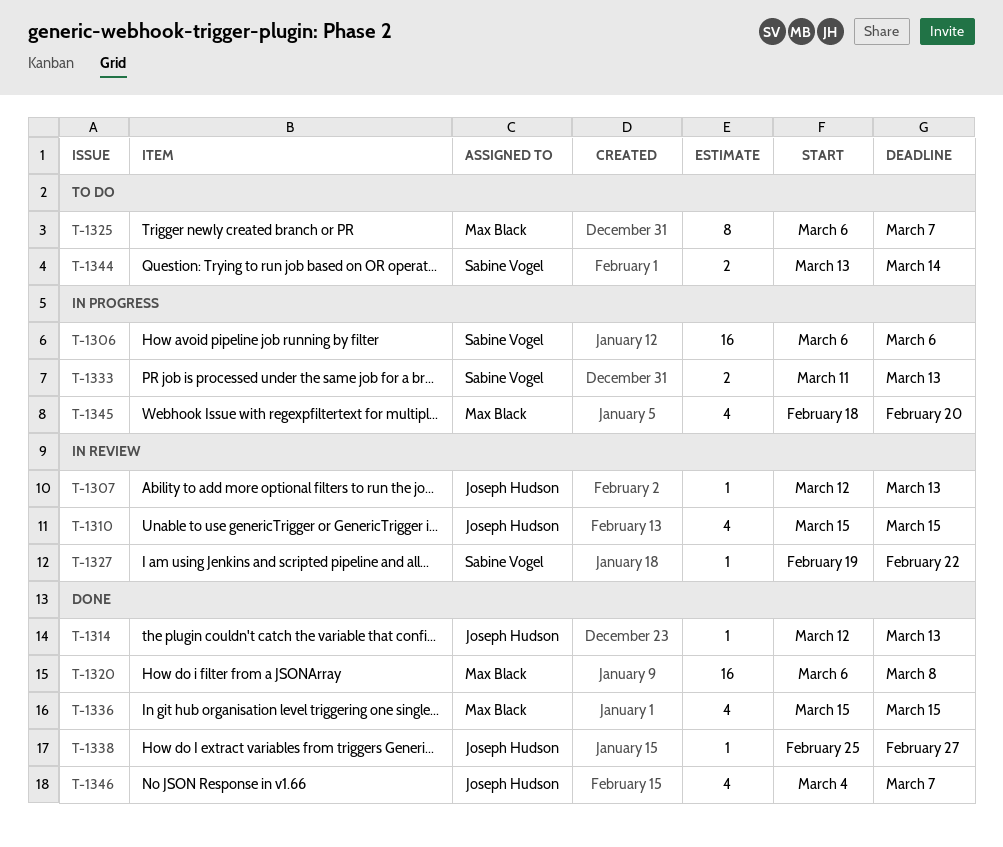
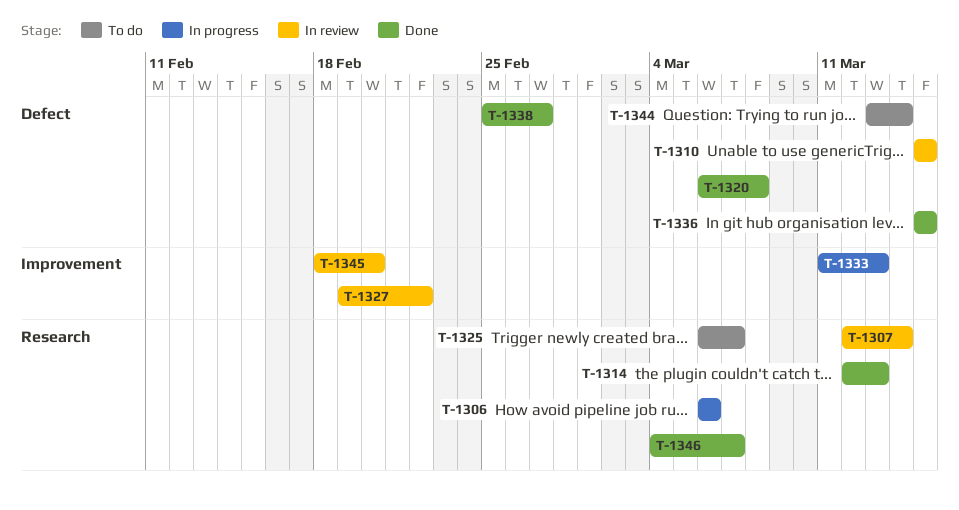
T-1307, due: Mar 13 -> Mar 14
T-1345, status: In progress -> In review

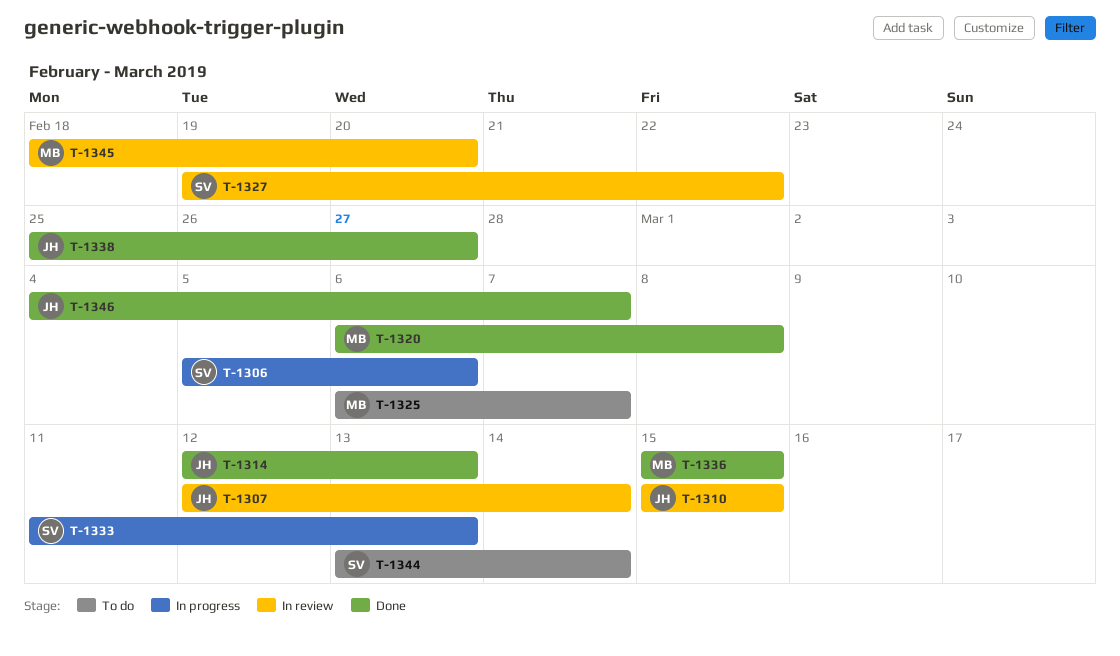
T-1306, start: Mar 6 -> Mar 5

